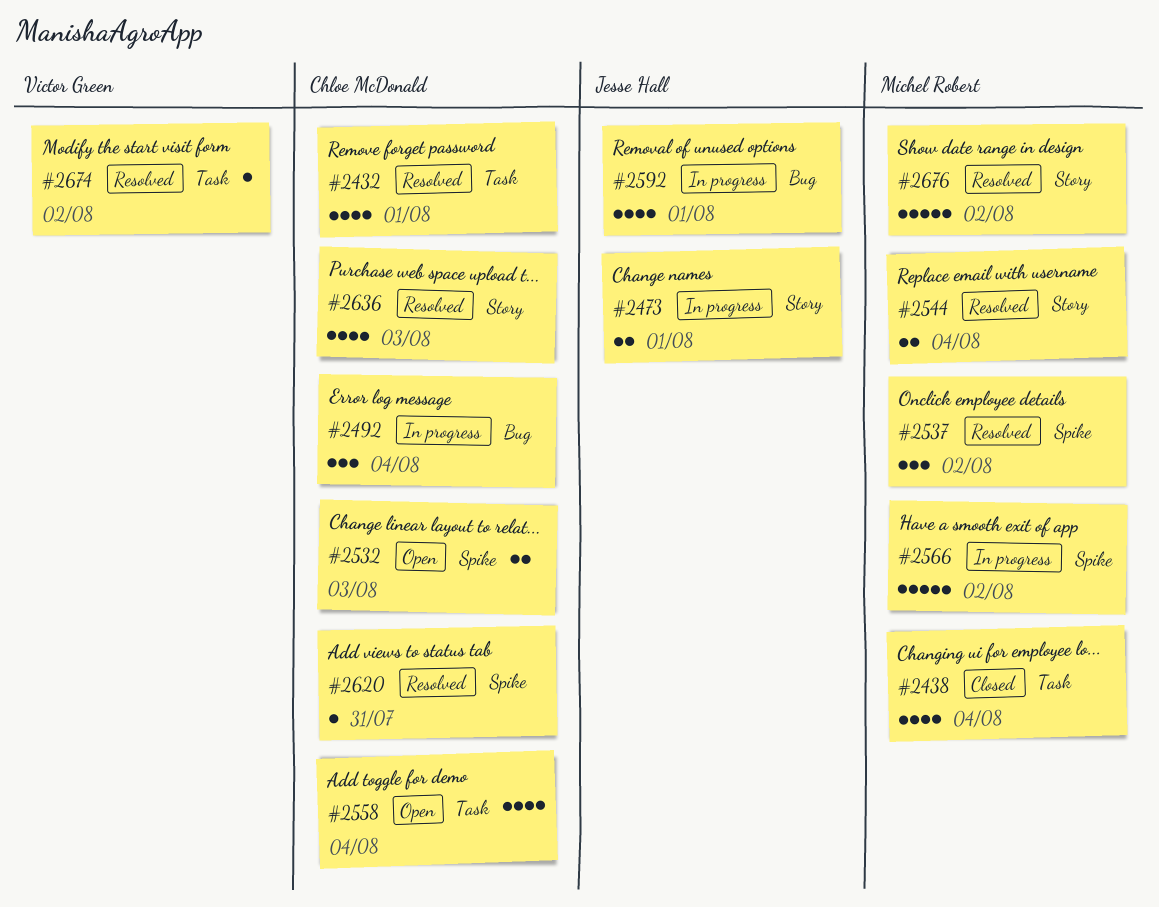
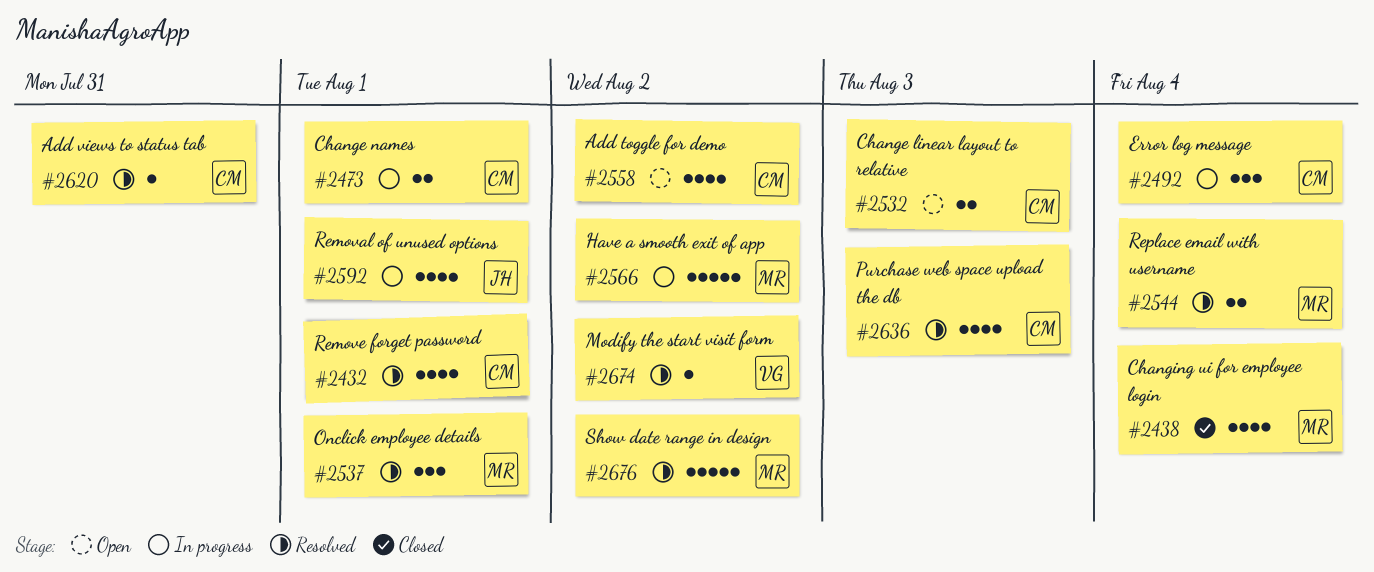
#2473, owner: Jesse Hall -> Chloe McDonald
#2537, due: Aug 2 -> Aug 1
#2558, due: Aug 4 -> Aug 2

